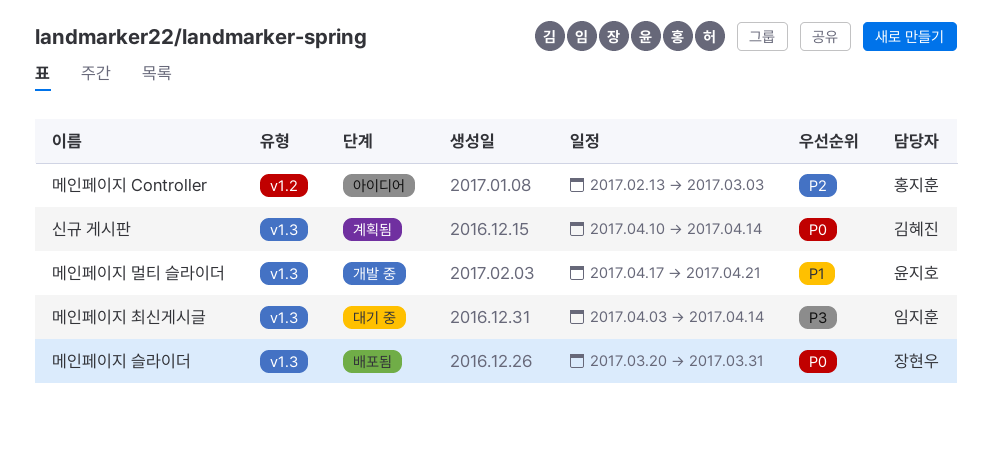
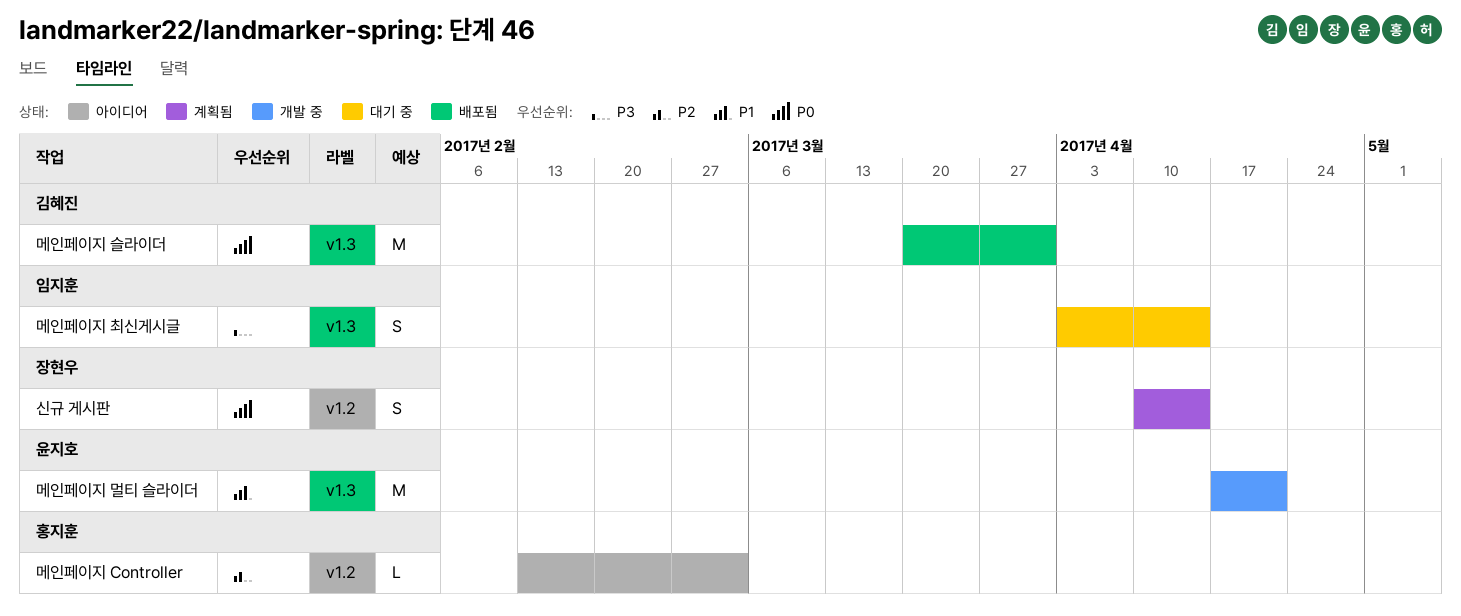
메인페이지 슬라이더, owner: 장현우 -> 김혜진
신규 게시판, owner: 김혜진 -> 장현우
신규 게시판, label: v1.3 -> v1.2

